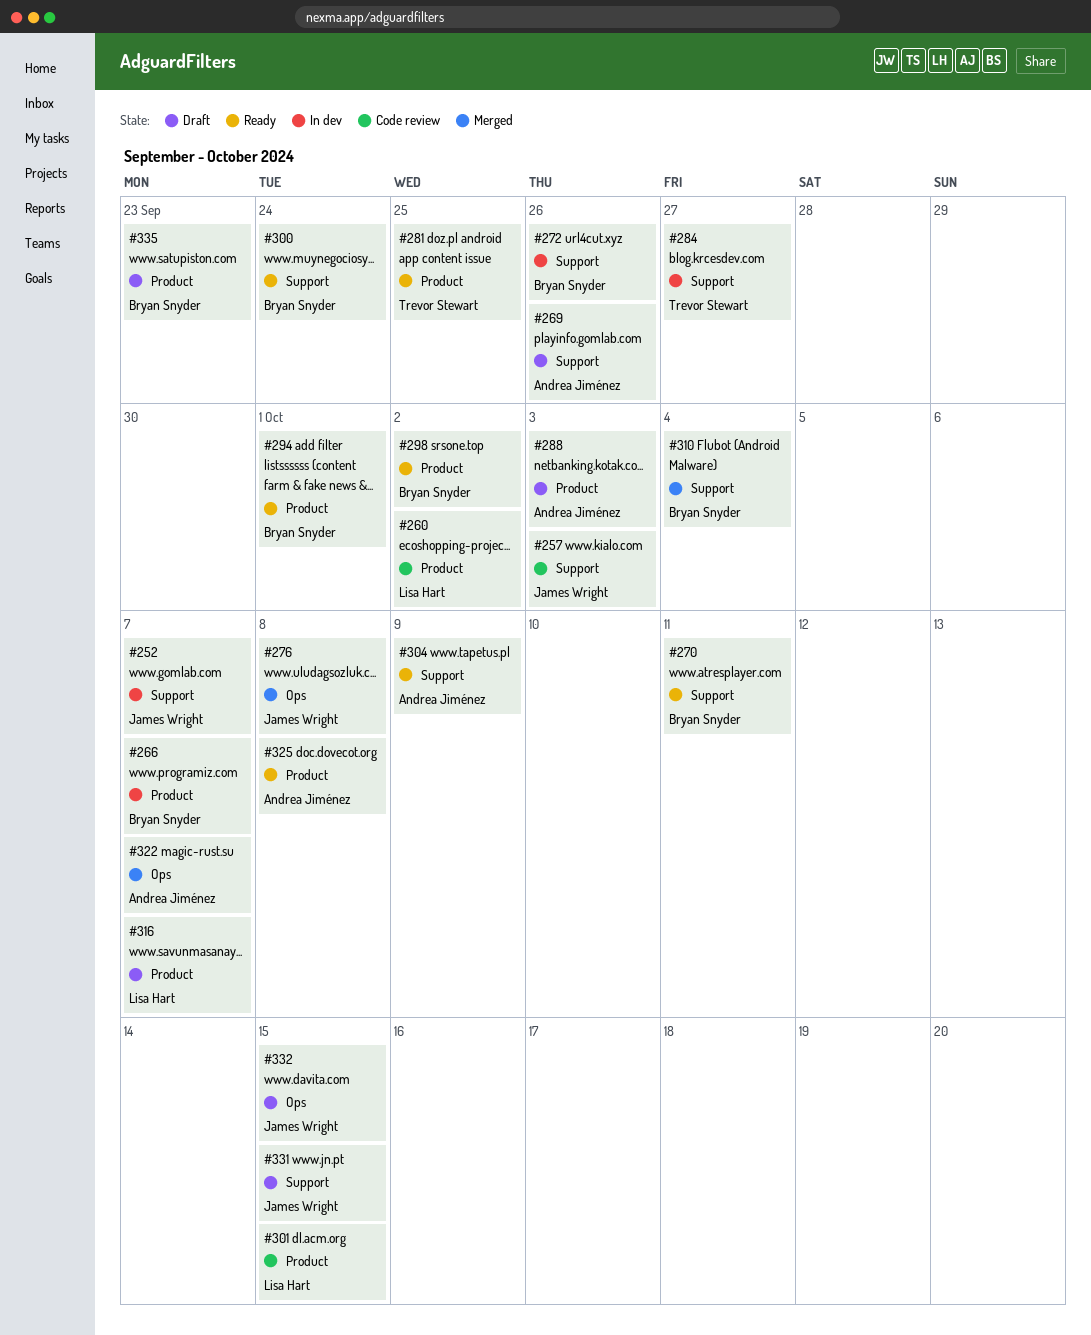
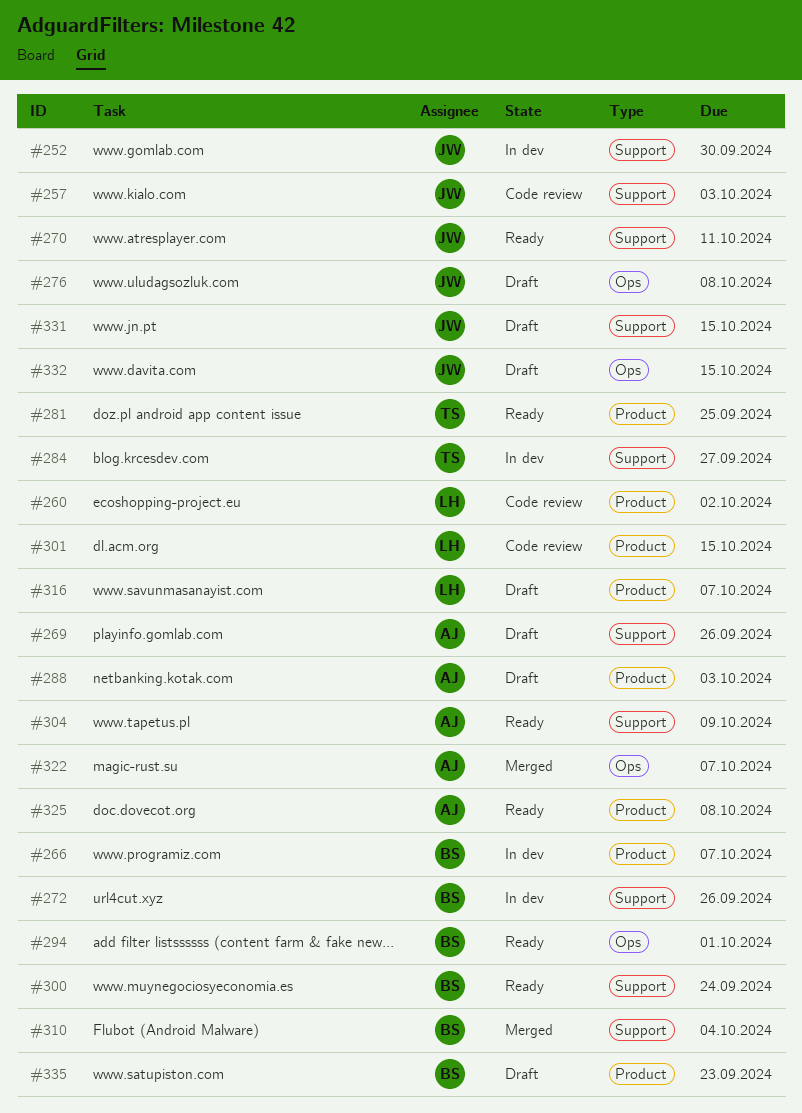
#252, due: Oct 7 -> Sep 30
#270, owner: Bryan Snyder -> James Wright
#276, status: Merged -> Draft
#294, label: Product -> Ops
#298: present -> none

